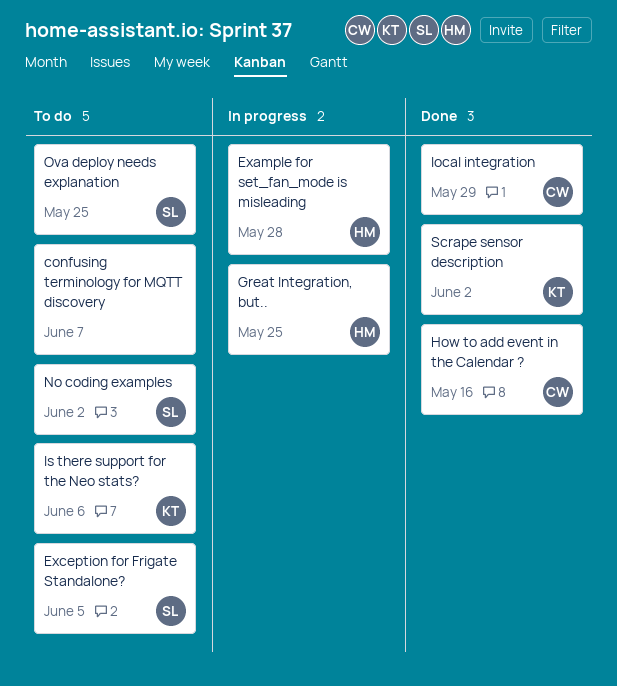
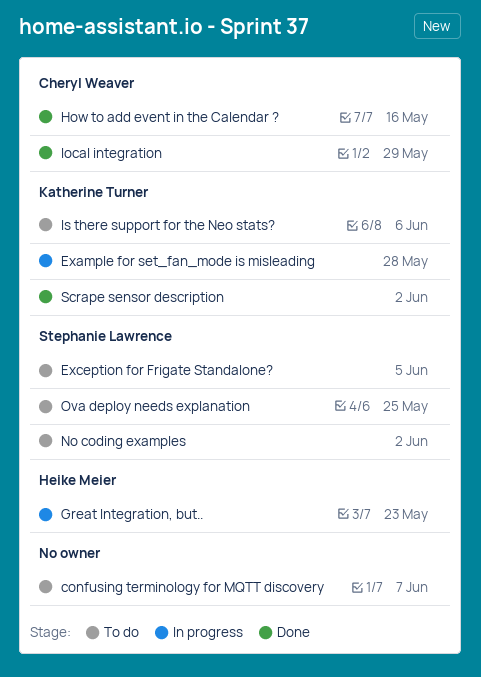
Example for set_fan_mode is misleading, owner: Heike Meier -> Katherine Turner
Great Integration, but.., due: May 25 -> May 23

